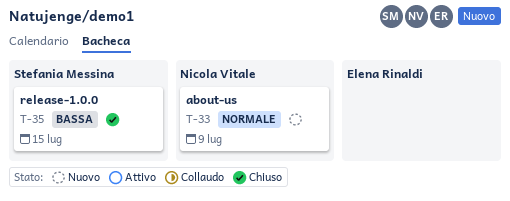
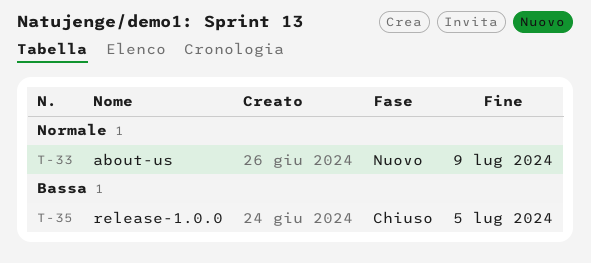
T-35, due: Jul 15 -> Jul 5

